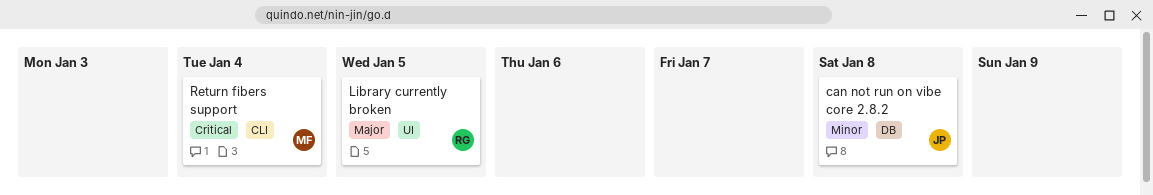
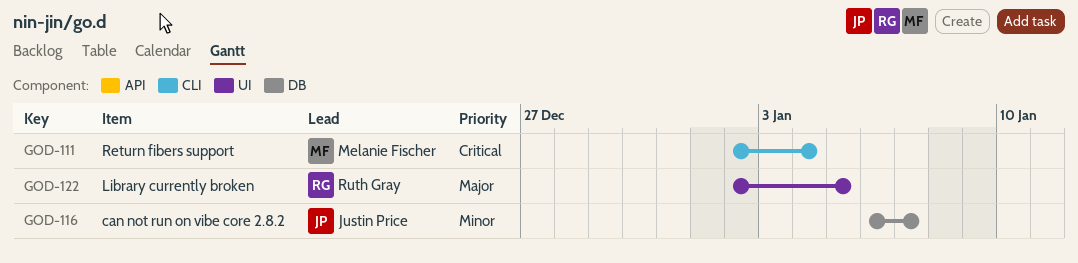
can not run on vibe core 2.8.2, due: Jan 8 -> Jan 7

